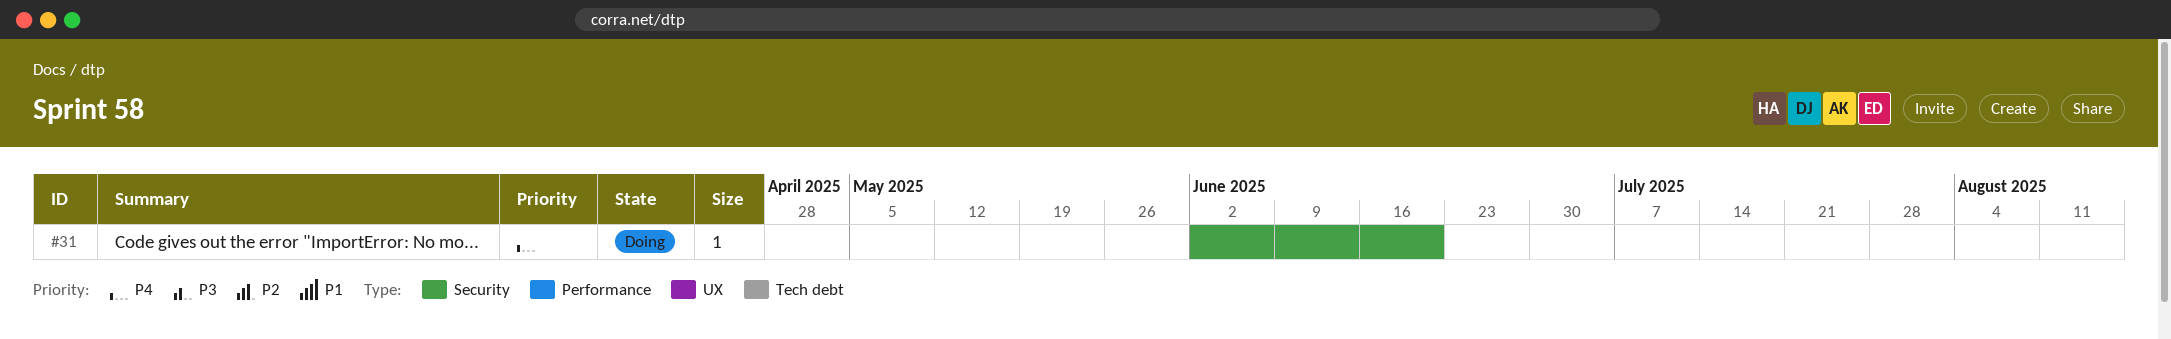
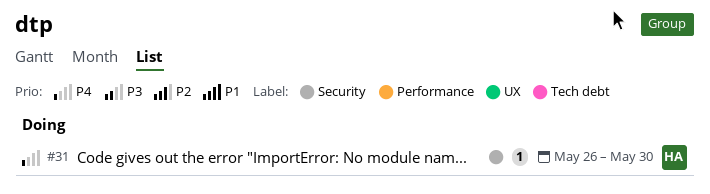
#31, start: Jun 2 -> May 26
#31, due: Jun 20 -> May 30

